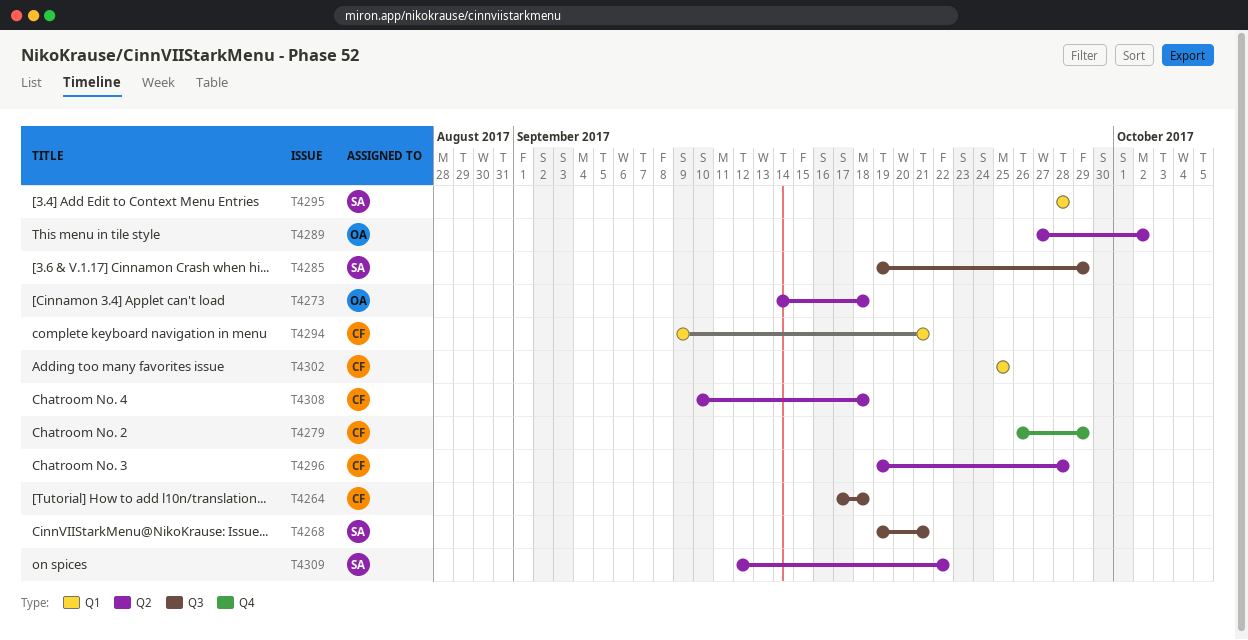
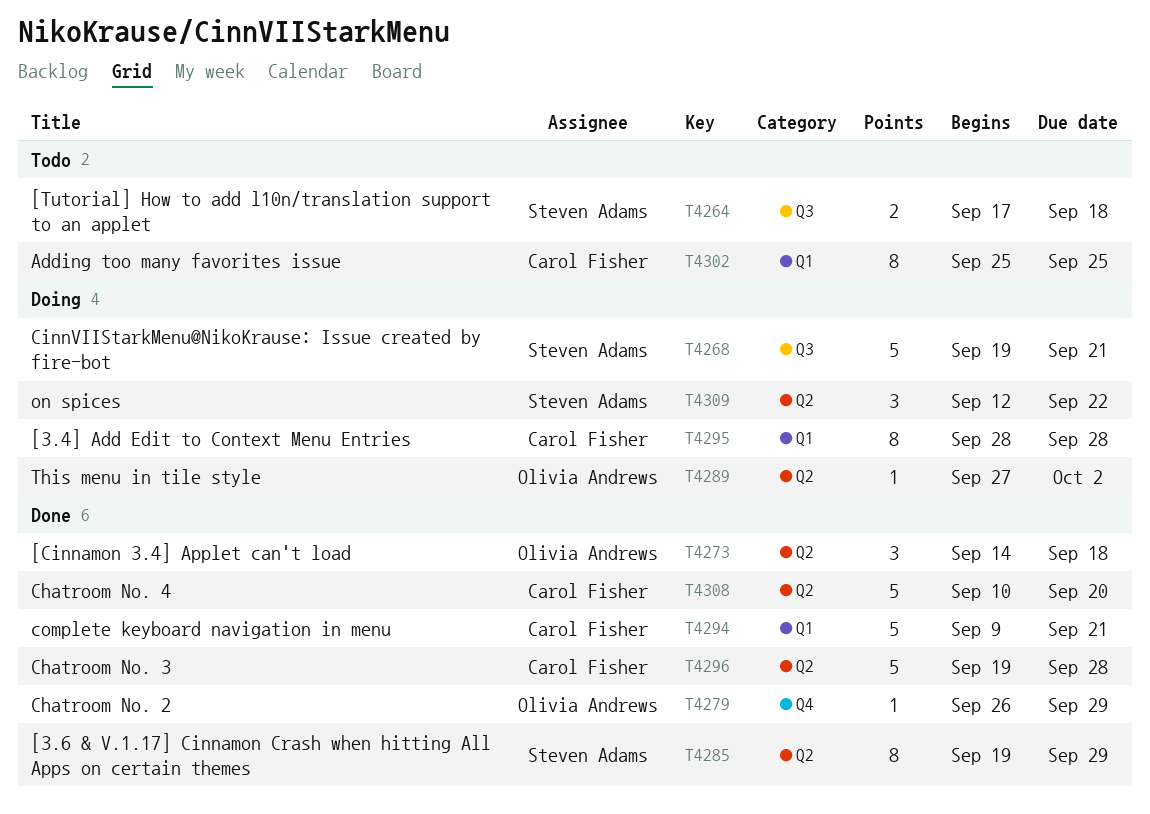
T4264, owner: Carol Fisher -> Steven Adams
T4279, owner: Carol Fisher -> Olivia Andrews
T4285, label: Q3 -> Q2
T4295, owner: Steven Adams -> Carol Fisher
T4308, due: Sep 18 -> Sep 20

